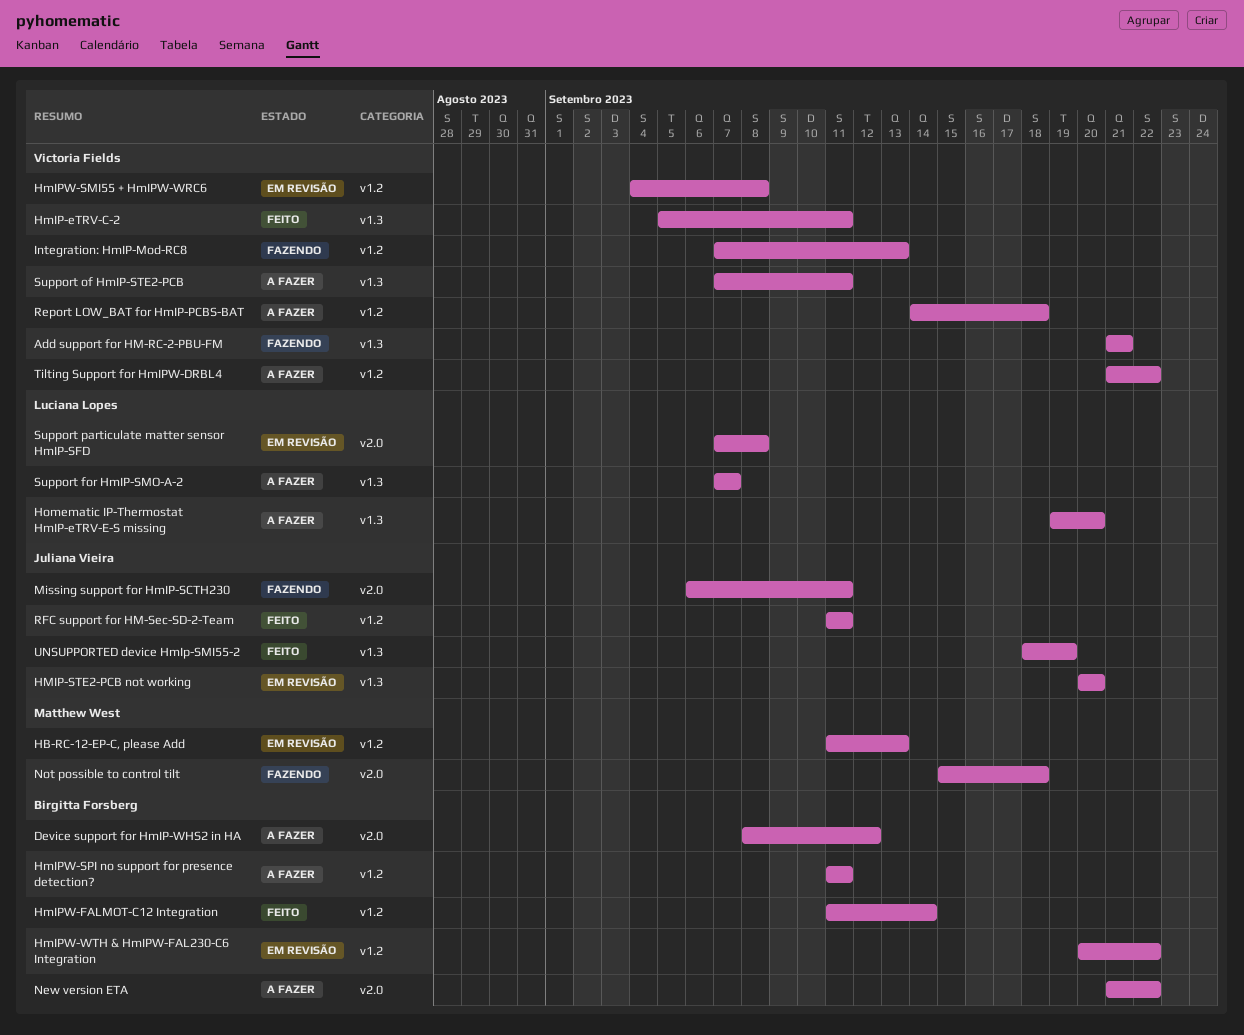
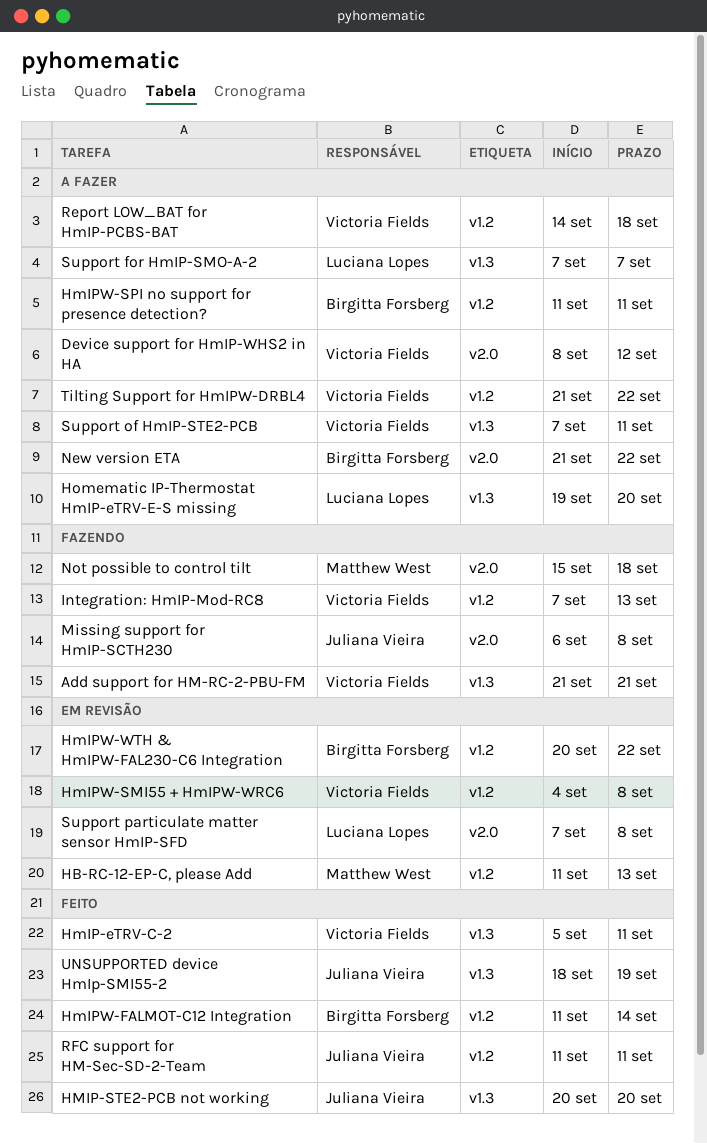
Device support for HmIP-WHS2 in HA, owner: Birgitta Forsberg -> Victoria Fields
HMIP-STE2-PCB not working, status: Em revisão -> Feito
Missing support for HmIP-SCTH230, due: Sep 11 -> Sep 8

